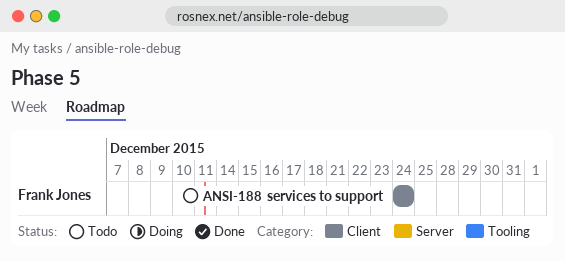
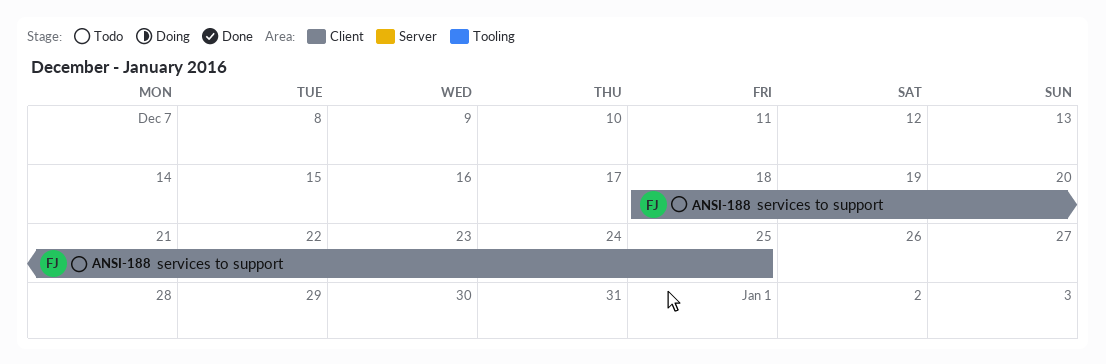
ANSI-188, start: Dec 24 -> Dec 18
ANSI-188, due: Dec 24 -> Dec 25

